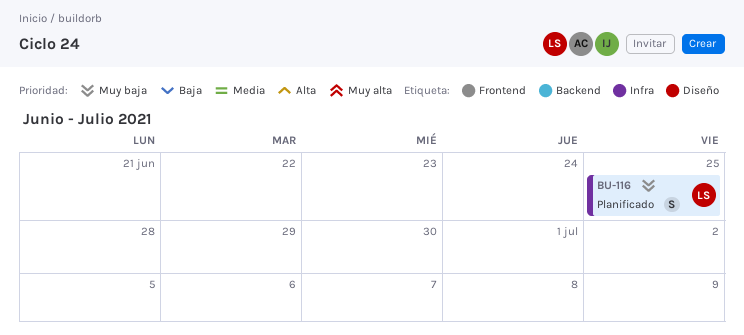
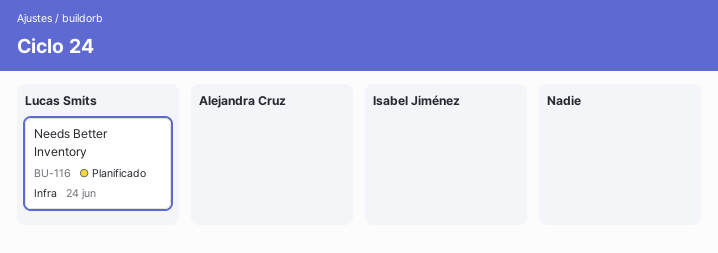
BU-116, due: Jun 25 -> Jun 24

